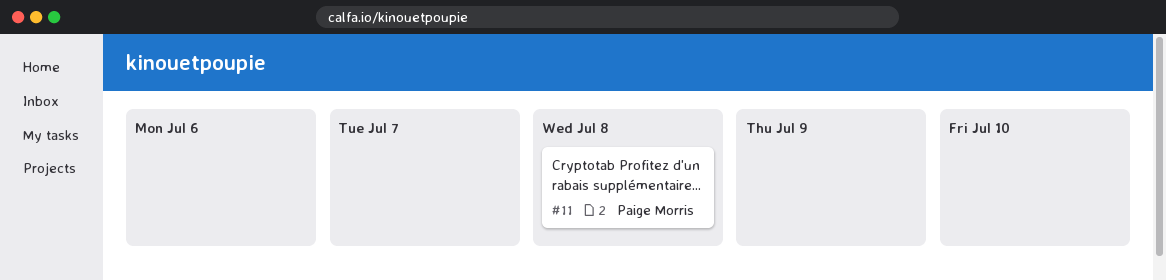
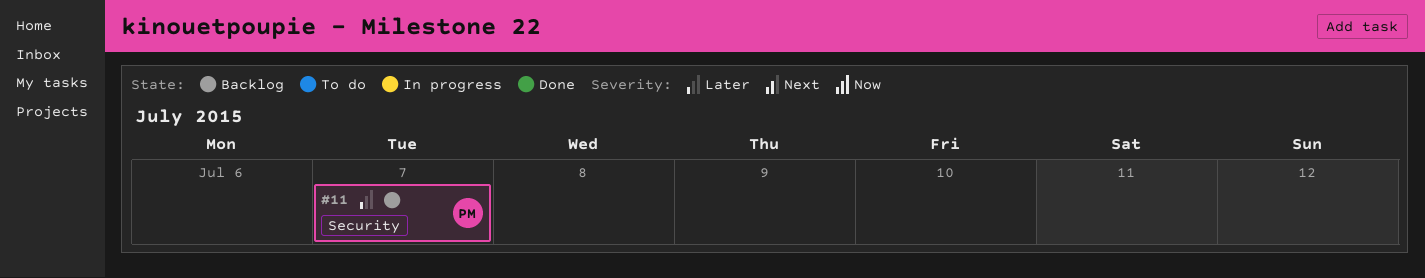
#11, due: Jul 8 -> Jul 7

